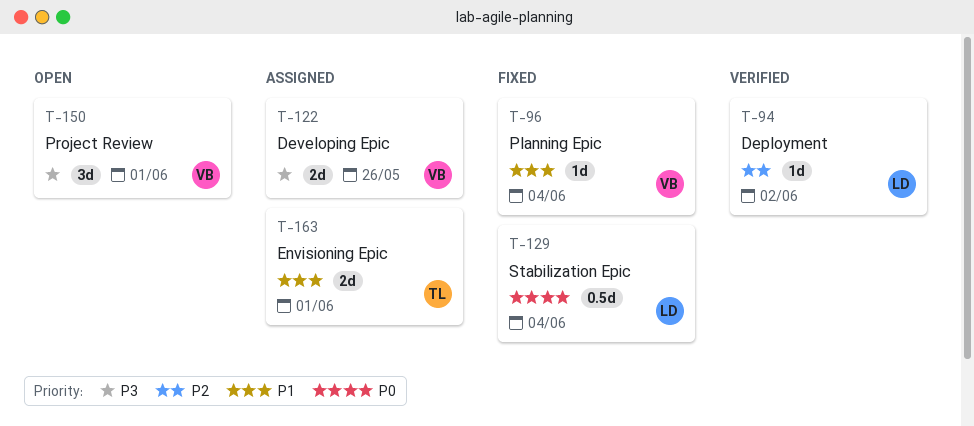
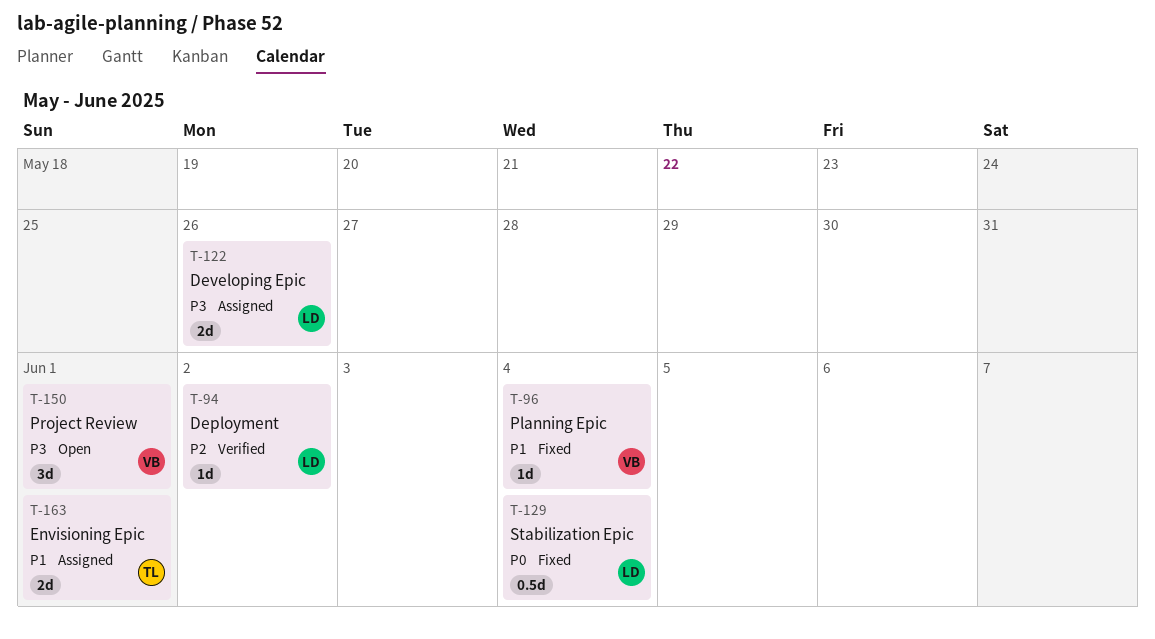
T-122, owner: VB -> LD

